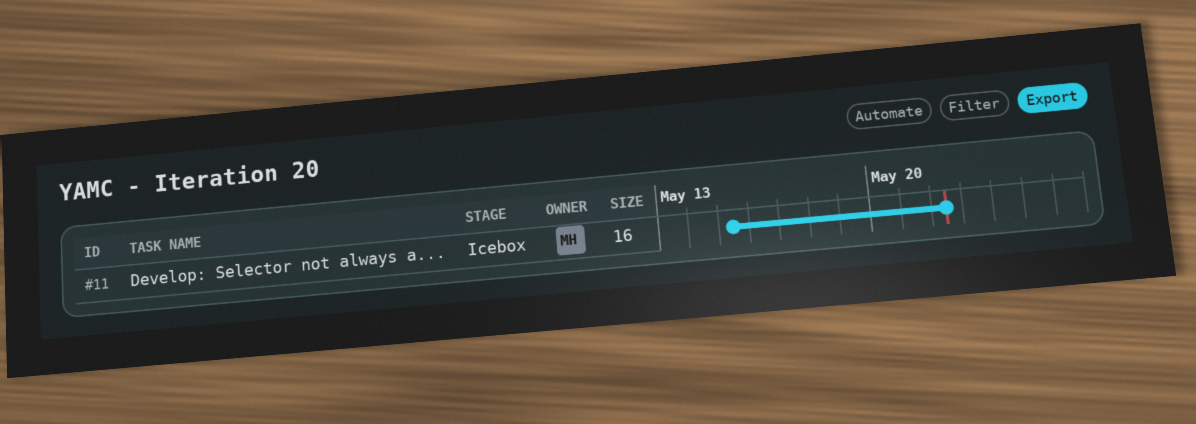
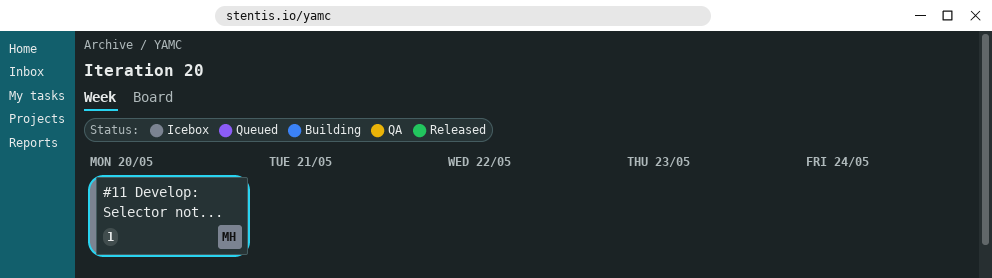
#11, estimate: 16 -> 1
#11, due: May 22 -> May 20

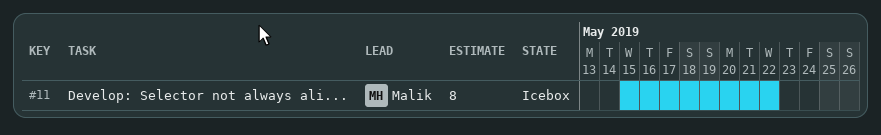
#11, estimate: 1 -> 8
#11, due: May 20 -> May 22

